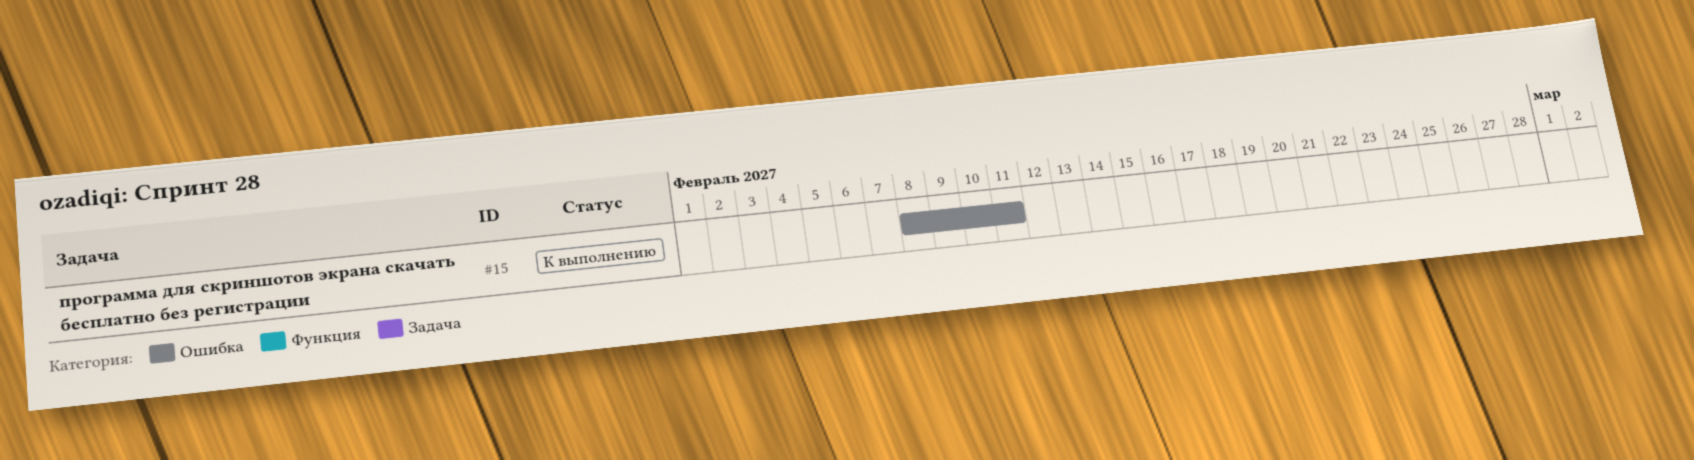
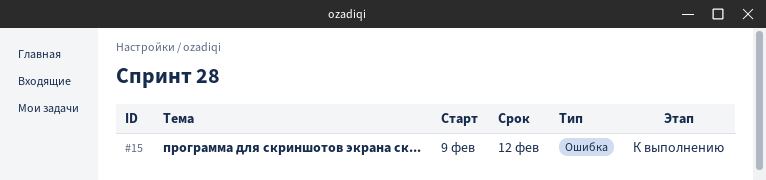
#15, start: Feb 8 -> Feb 9
#15, due: Feb 11 -> Feb 12

